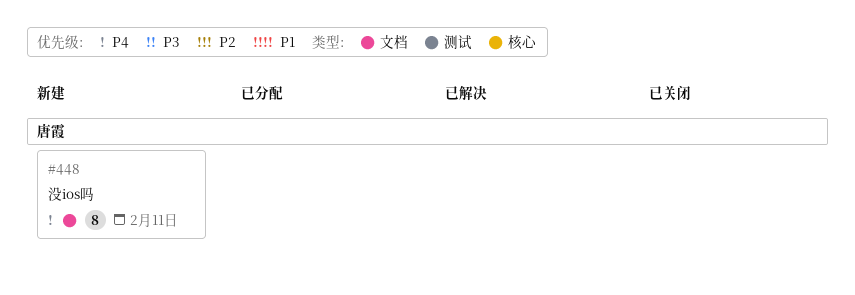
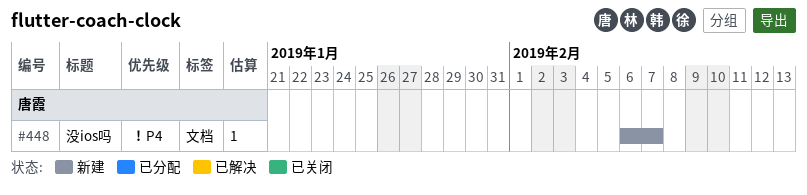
#448, estimate: 8 -> 1
#448, due: Feb 11 -> Feb 7

